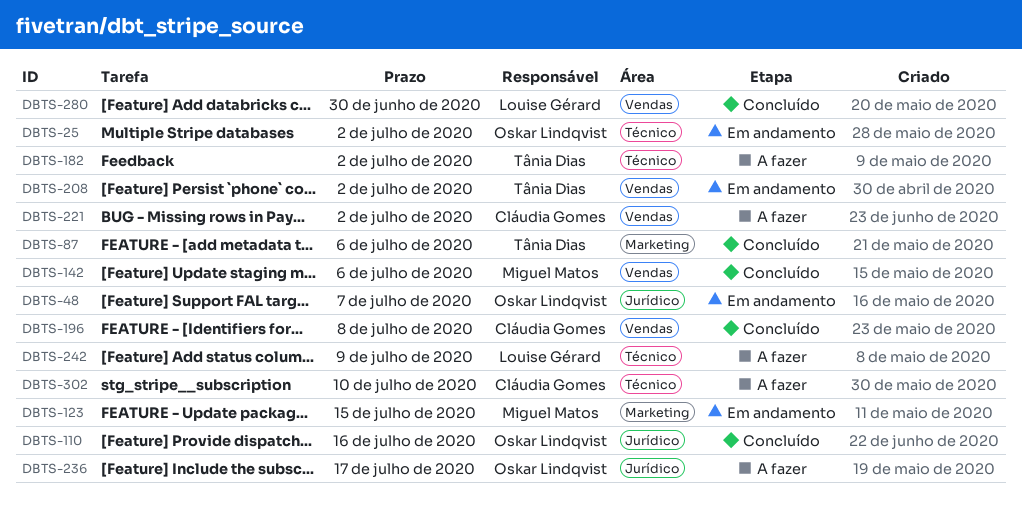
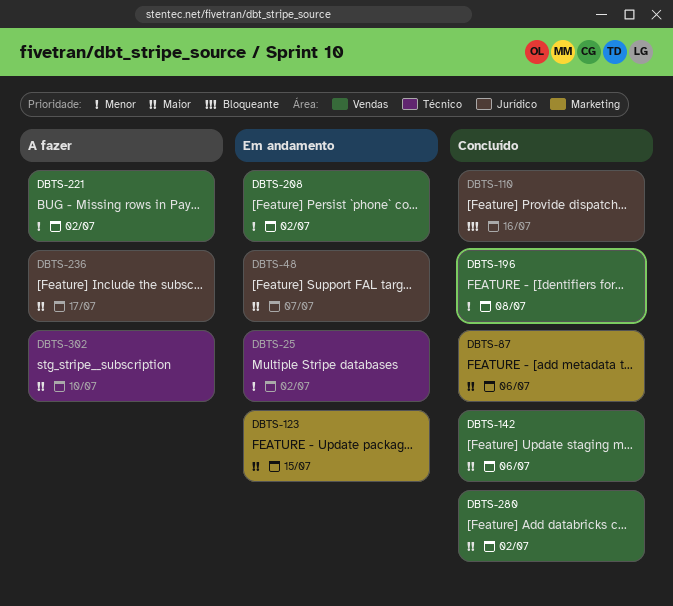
DBTS-182: present -> none
DBTS-242: present -> none
DBTS-280, due: Jun 30 -> Jul 2

